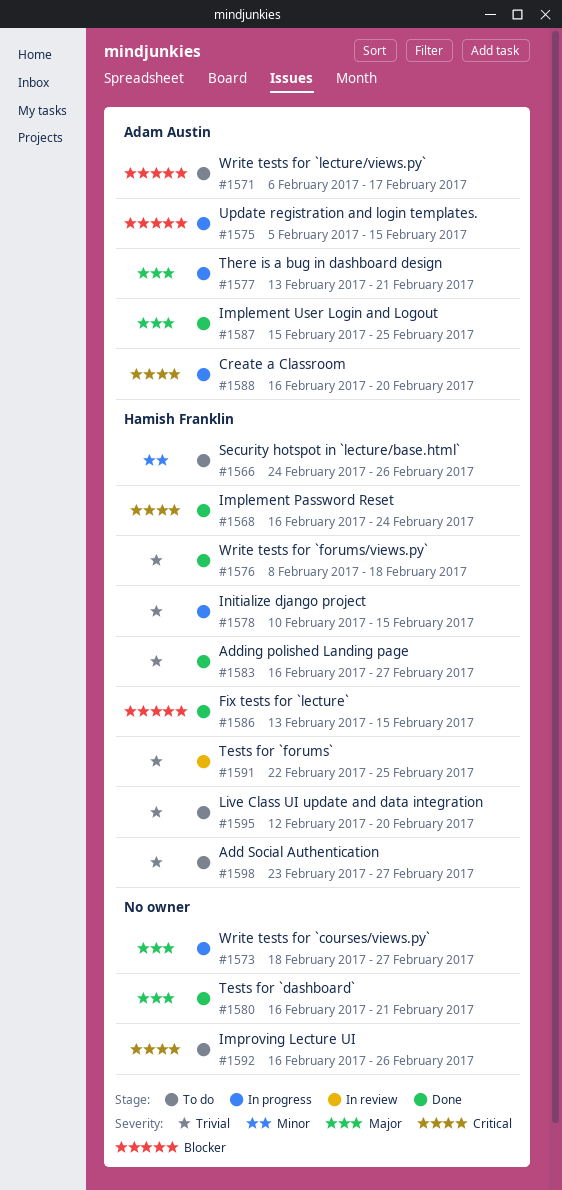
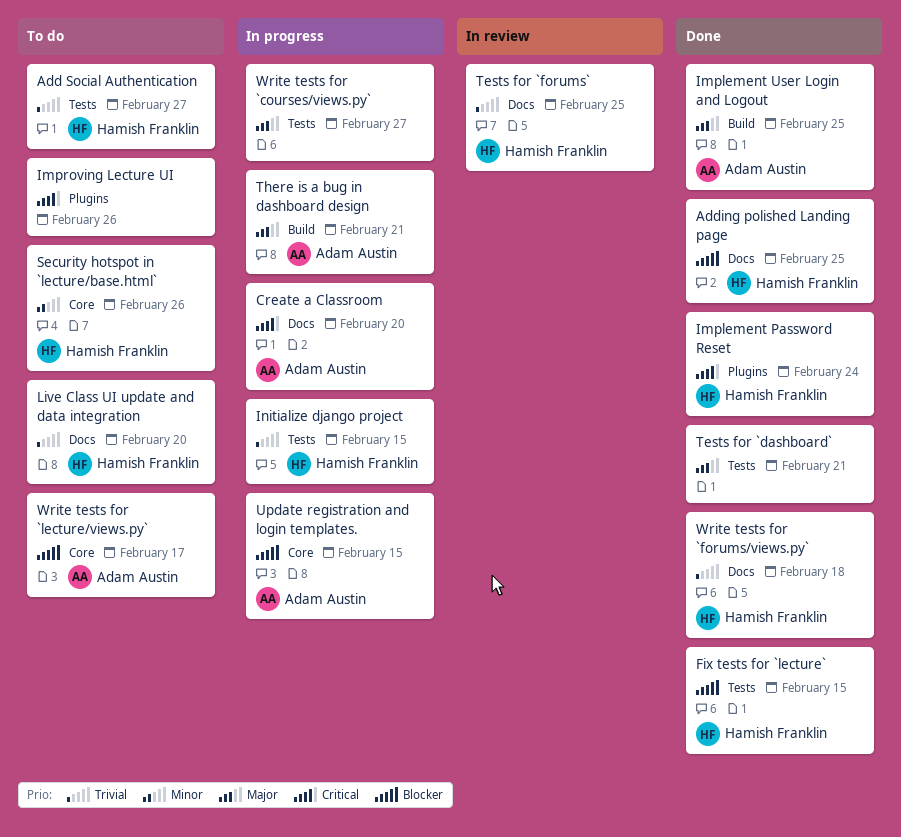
Adding polished Landing page, priority: Trivial -> Blocker
Adding polished Landing page, due: Feb 27 -> Feb 25

